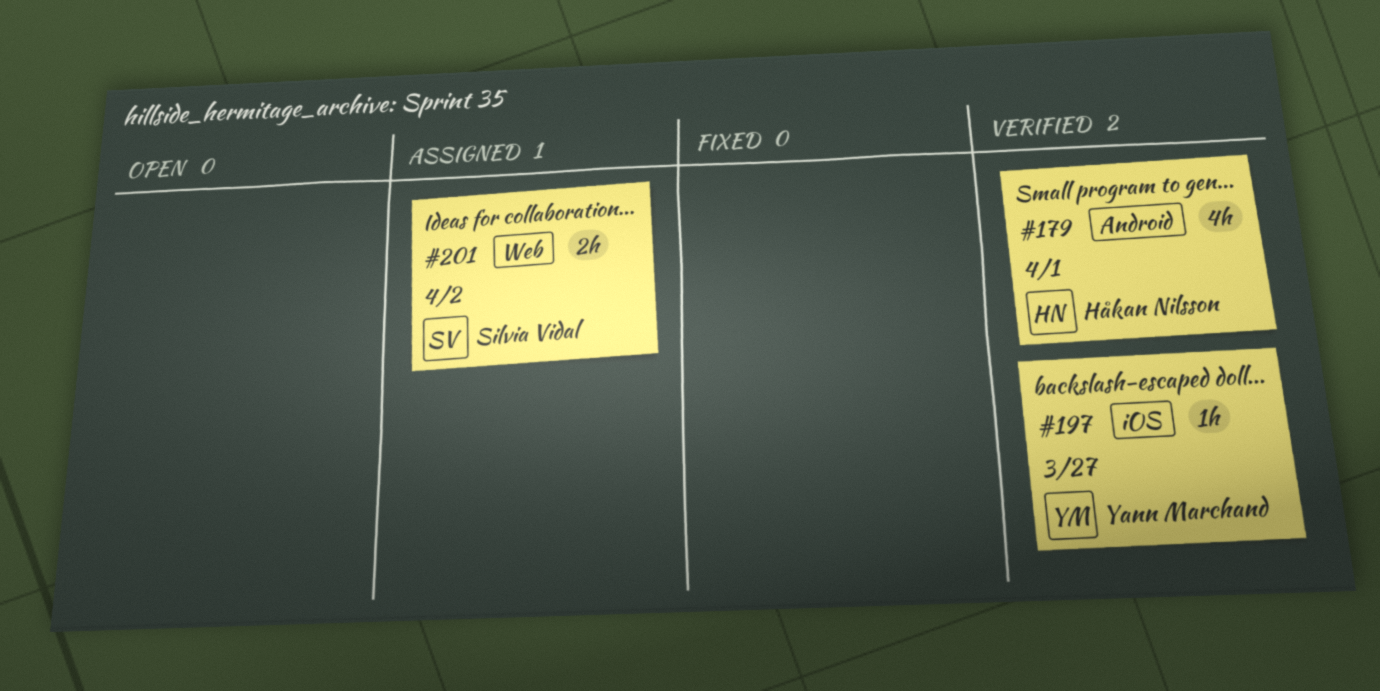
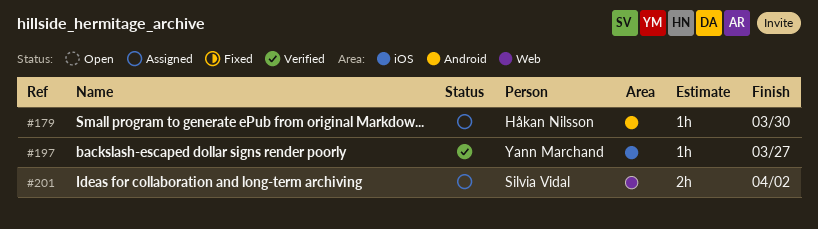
#179, status: Verified -> Assigned
#179, estimate: 4h -> 1h
#179, due: Apr 1 -> Mar 30

